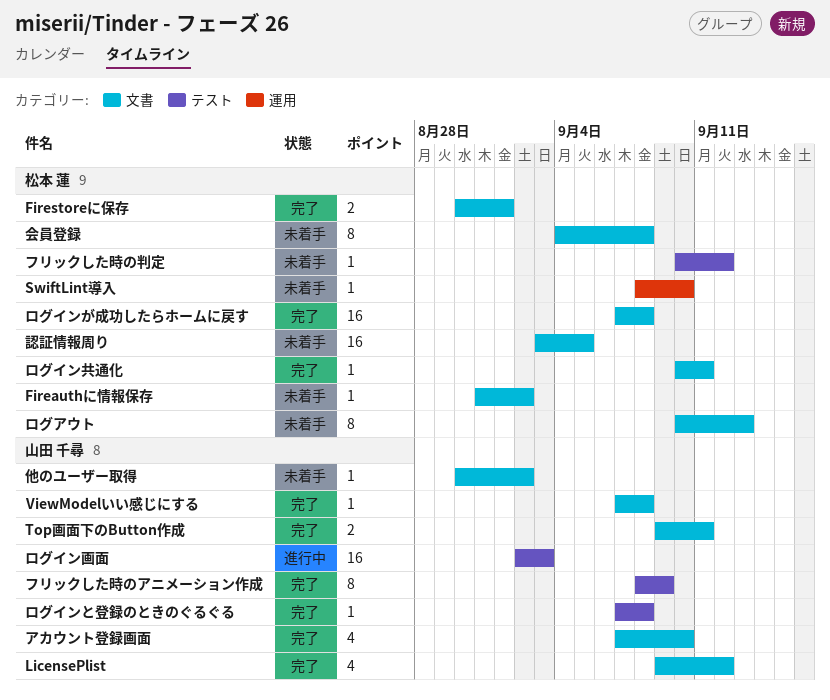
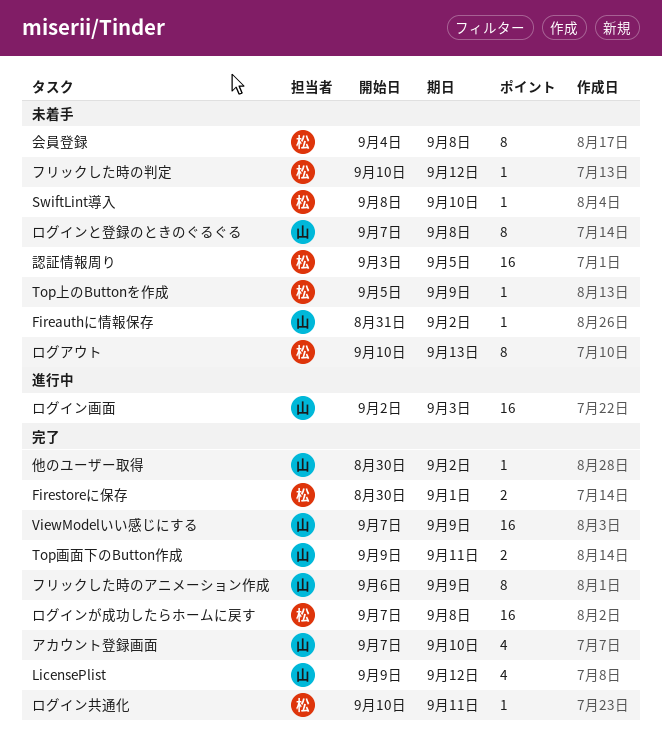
Fireauthに情報保存, owner: 松本 蓮 -> 山田 千尋
Top上のButtonを作成: none -> present
ViewModelいい感じにする, estimate: 1 -> 16
ViewModelいい感じにする, due: Sep 8 -> Sep 9
フリックした時のアニメーション作成, start: Sep 8 -> Sep 6
ログインと登録のときのぐるぐる, status: 完了 -> 未着手
ログインと登録のときのぐるぐる, estimate: 1 -> 8
他のユーザー取得, status: 未着手 -> 完了

